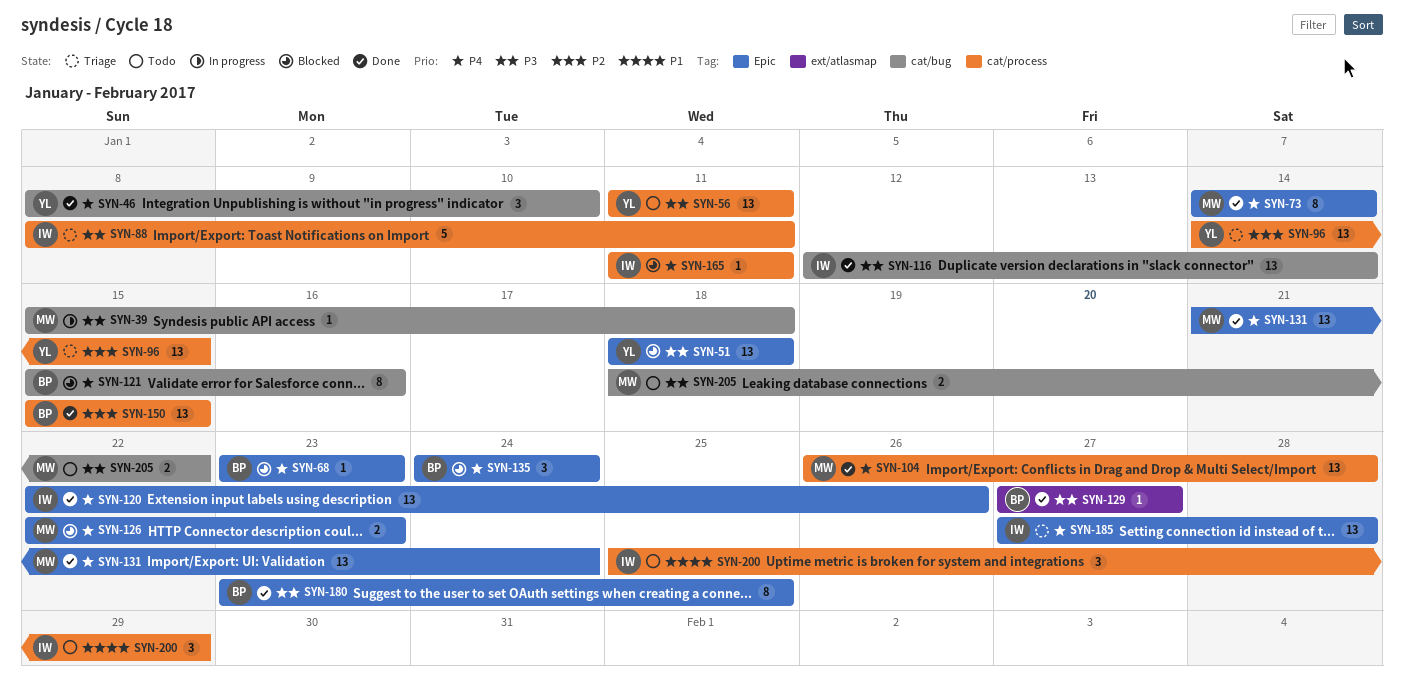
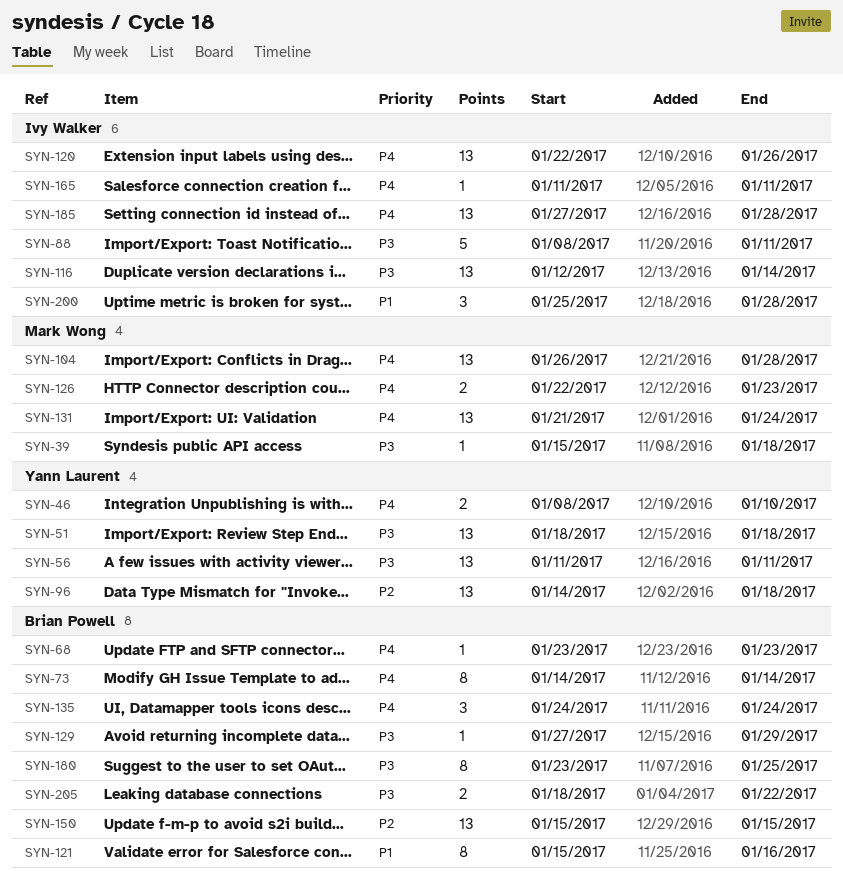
SYN-46, estimate: 3 -> 2
SYN-73, owner: Mark Wong -> Brian Powell
SYN-96, due: Jan 15 -> Jan 18
SYN-121, priority: P4 -> P1
SYN-129, due: Jan 27 -> Jan 29
SYN-200, due: Jan 29 -> Jan 28
SYN-205, owner: Mark Wong -> Brian Powell

